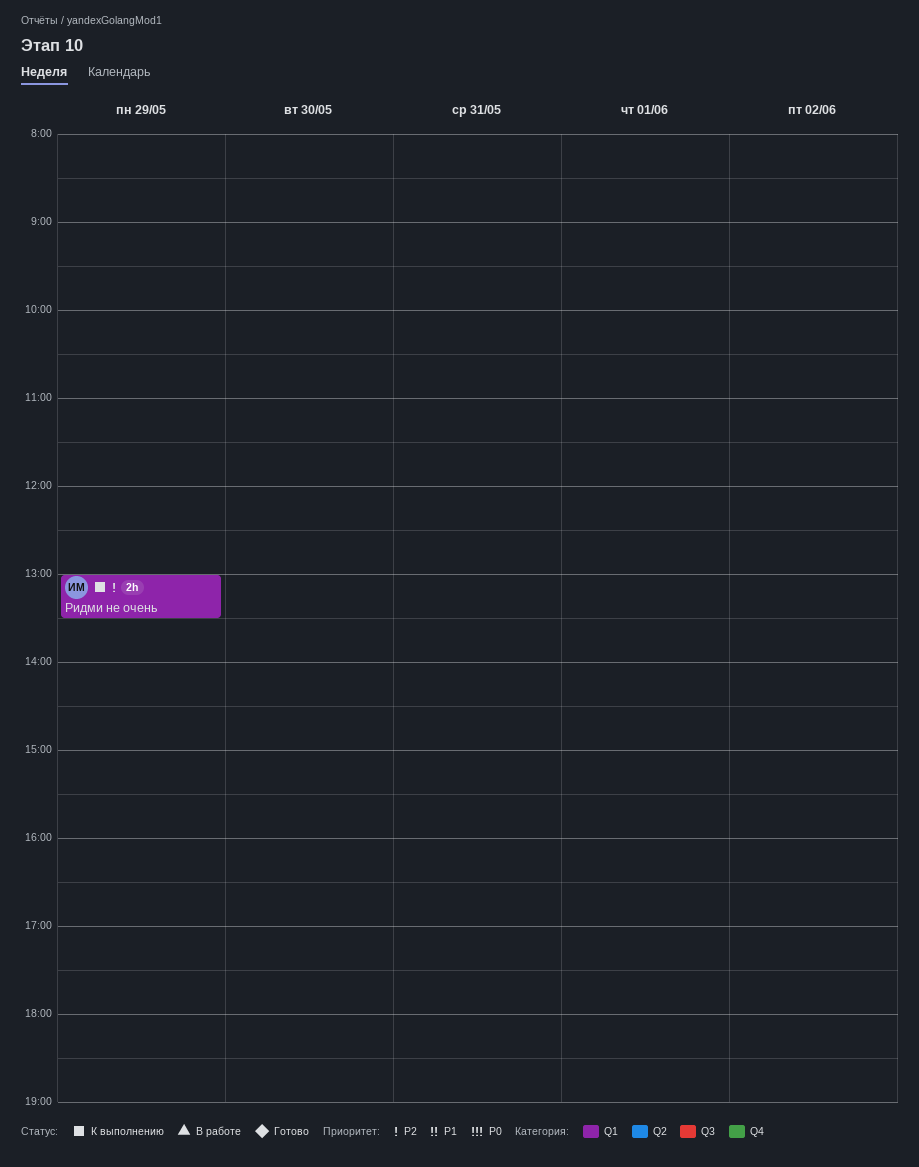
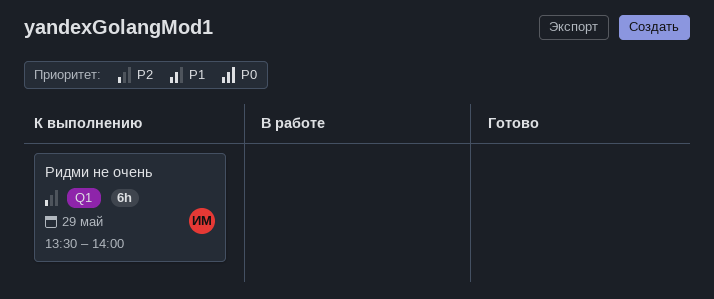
Ридми не очень, estimate: 2h -> 6h
Ридми не очень, begins: 13:00 -> 13:30
Ридми не очень, ends: 13:30 -> 14:00

